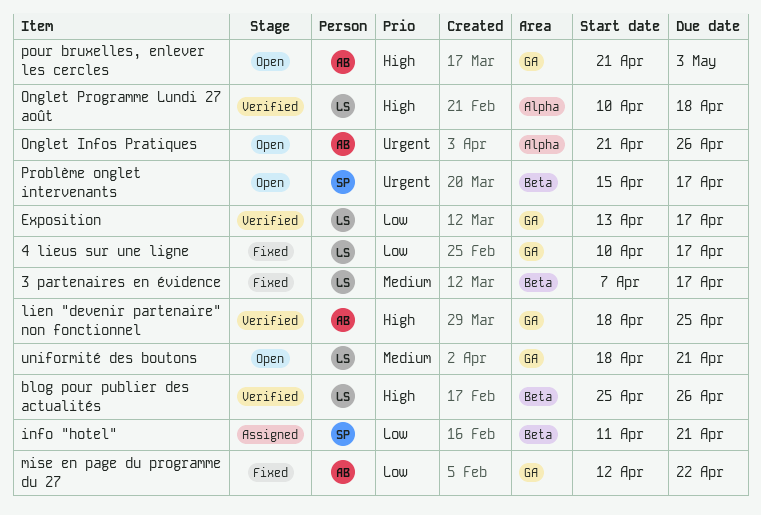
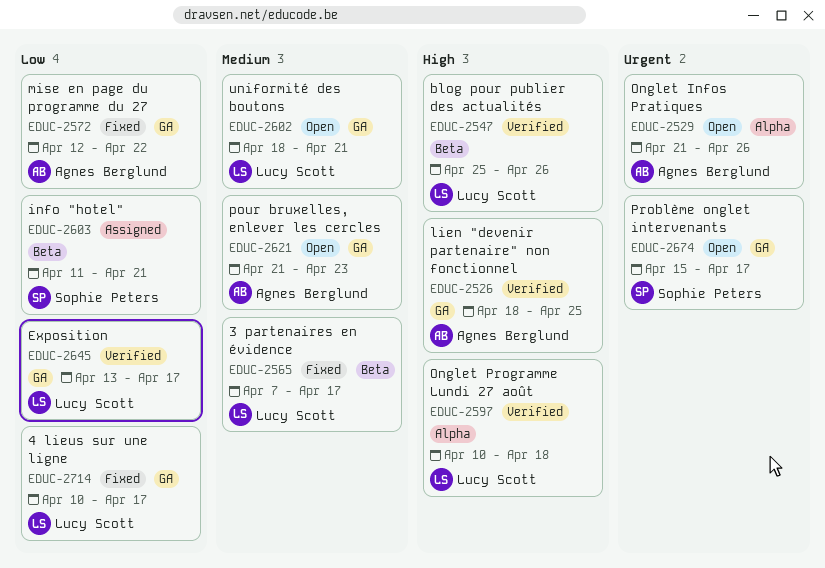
pour bruxelles, enlever les cercles, priority: High -> Medium
pour bruxelles, enlever les cercles, due: May 3 -> Apr 23
Problème onglet intervenants, label: Beta -> GA

